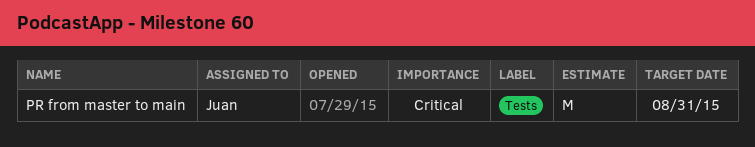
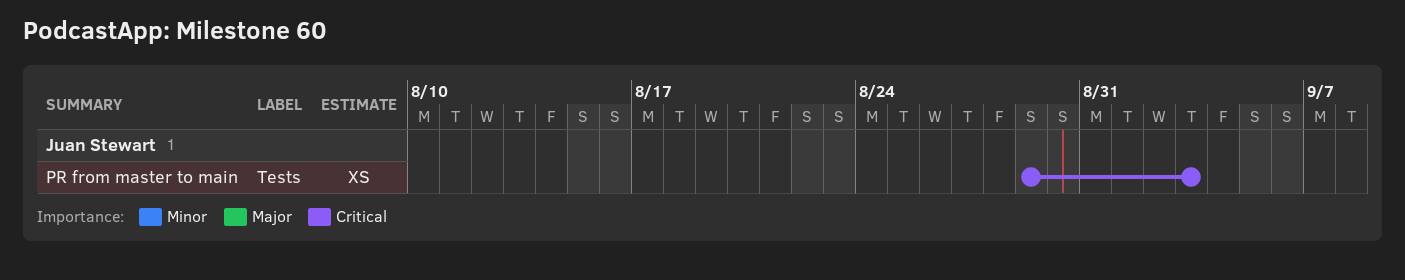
PR from master to main, estimate: M -> XS
PR from master to main, due: Aug 31 -> Sep 3

